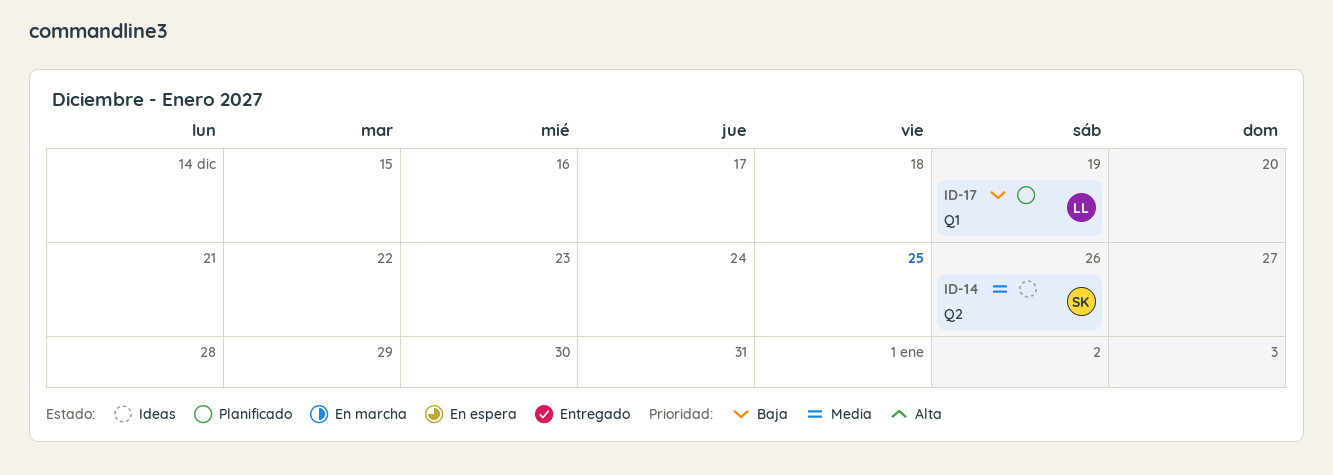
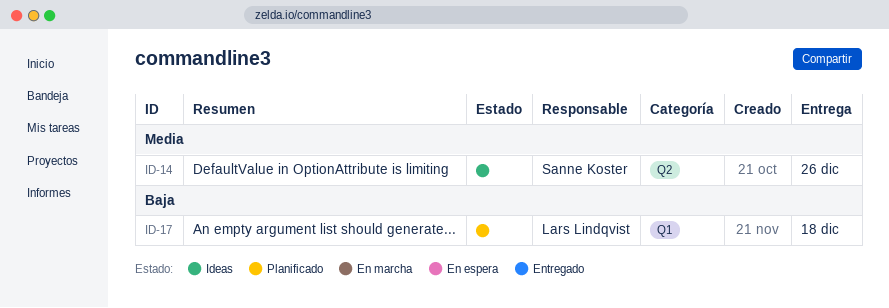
ID-17, due: Dec 19 -> Dec 18

